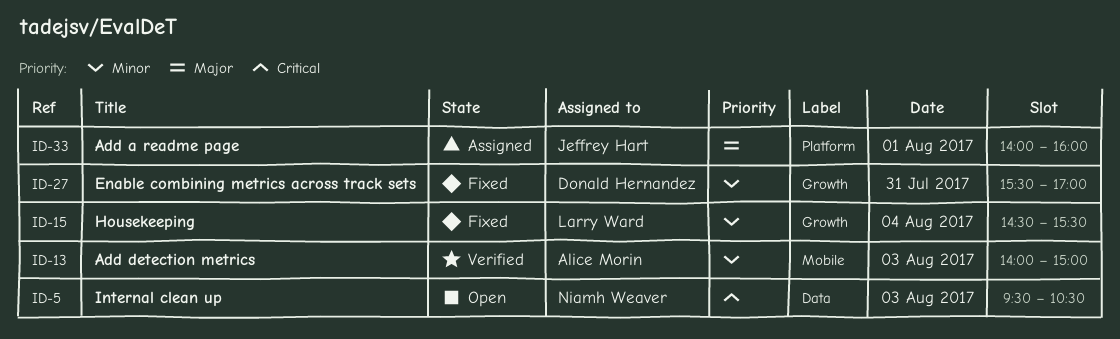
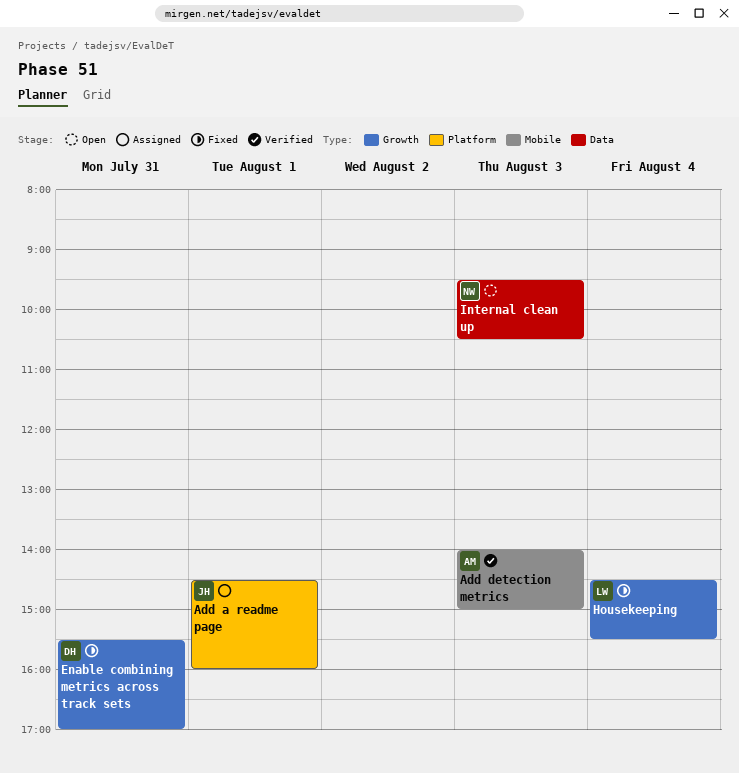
Add a readme page, begins: 14:00 -> 14:30

